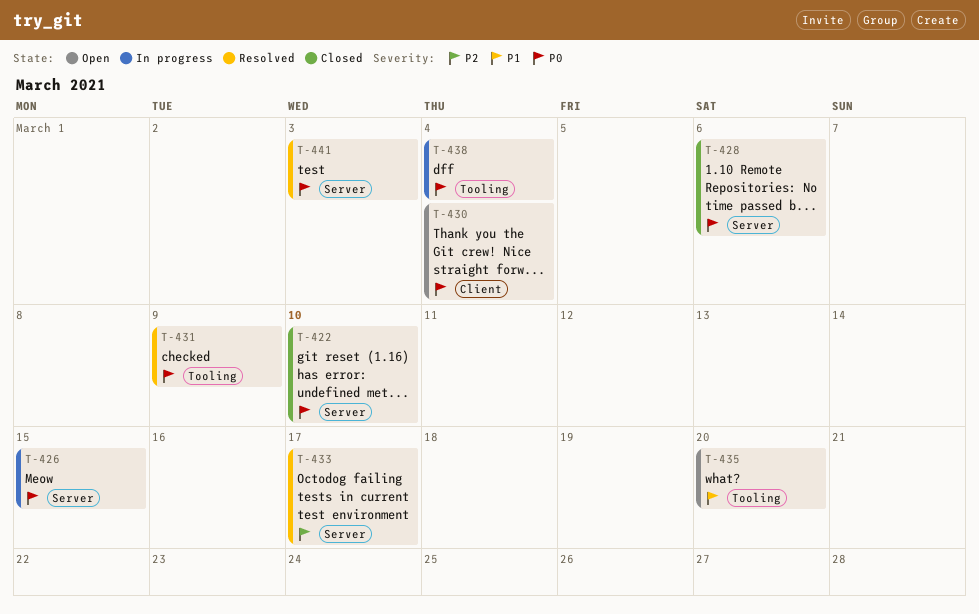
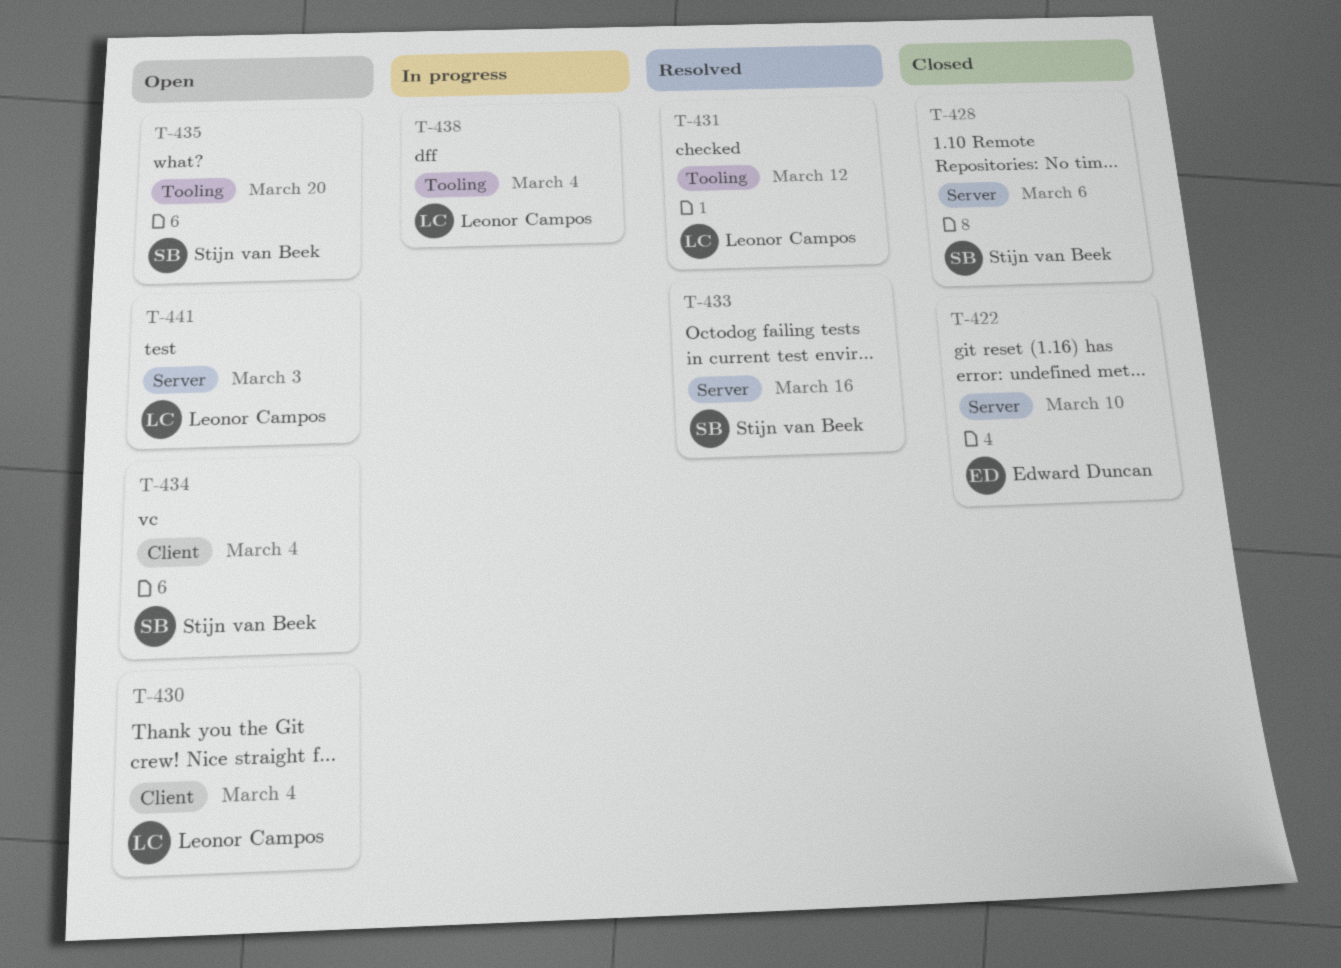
T-426: present -> none
T-431, due: Mar 9 -> Mar 12
T-433, due: Mar 17 -> Mar 16
T-434: none -> present
T-441, status: Resolved -> Open

